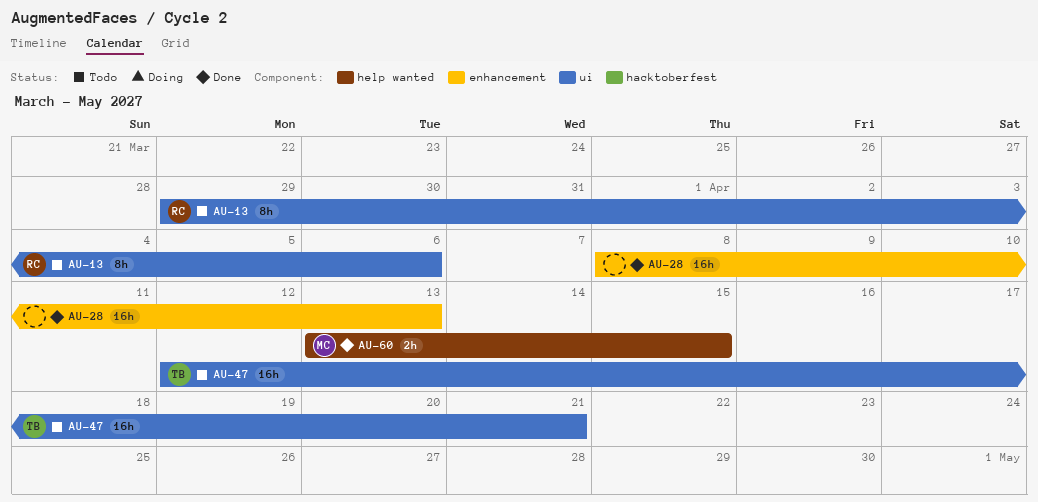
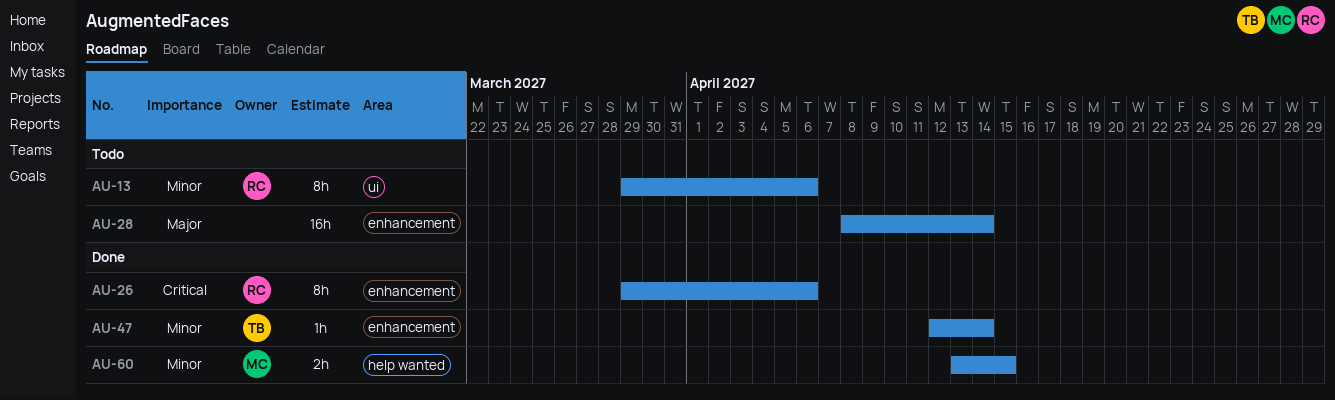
AU-26: none -> present
AU-28, status: Done -> Todo
AU-28, due: Apr 13 -> Apr 14
AU-47, status: Todo -> Done
AU-47, label: ui -> enhancement
AU-47, estimate: 16h -> 1h
AU-47, due: Apr 21 -> Apr 14

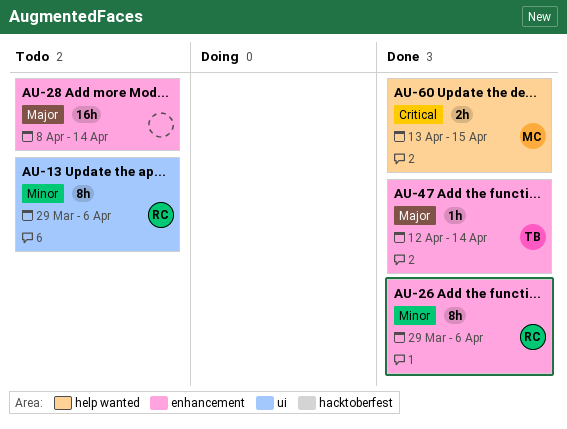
AU-26, priority: Critical -> Minor
AU-47, priority: Minor -> Major
AU-60, priority: Minor -> Critical

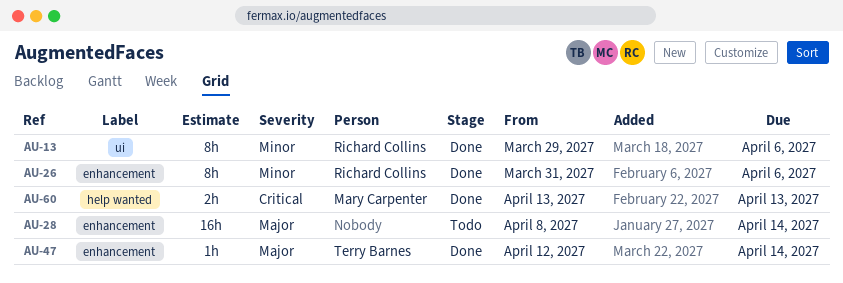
AU-13, status: Todo -> Done
AU-26, start: Mar 29 -> Mar 31
AU-60, due: Apr 15 -> Apr 13

